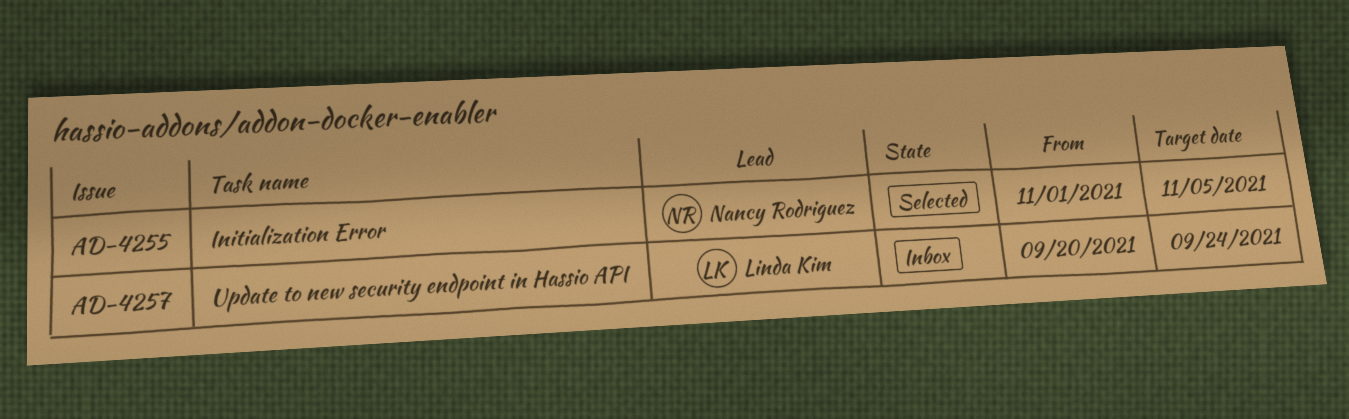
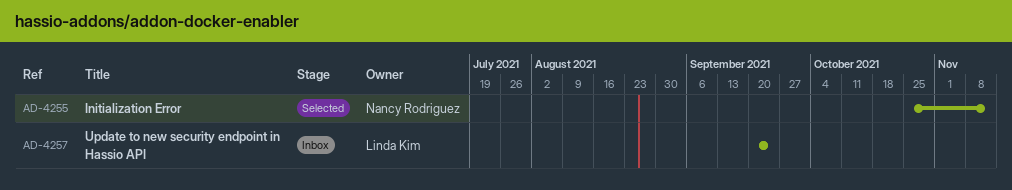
AD-4255, start: Nov 1 -> Oct 25
AD-4255, due: Nov 5 -> Nov 12

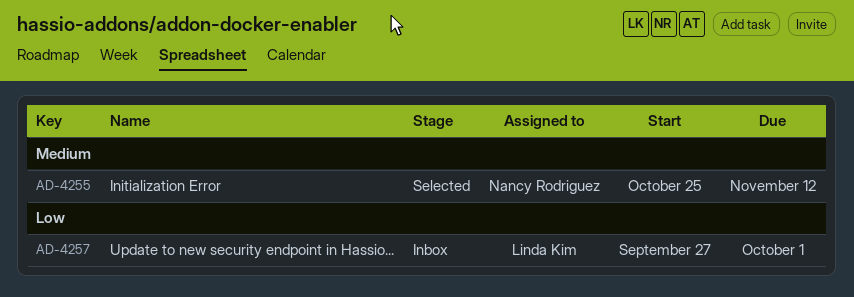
AD-4257, start: Sep 20 -> Sep 27
AD-4257, due: Sep 24 -> Oct 1

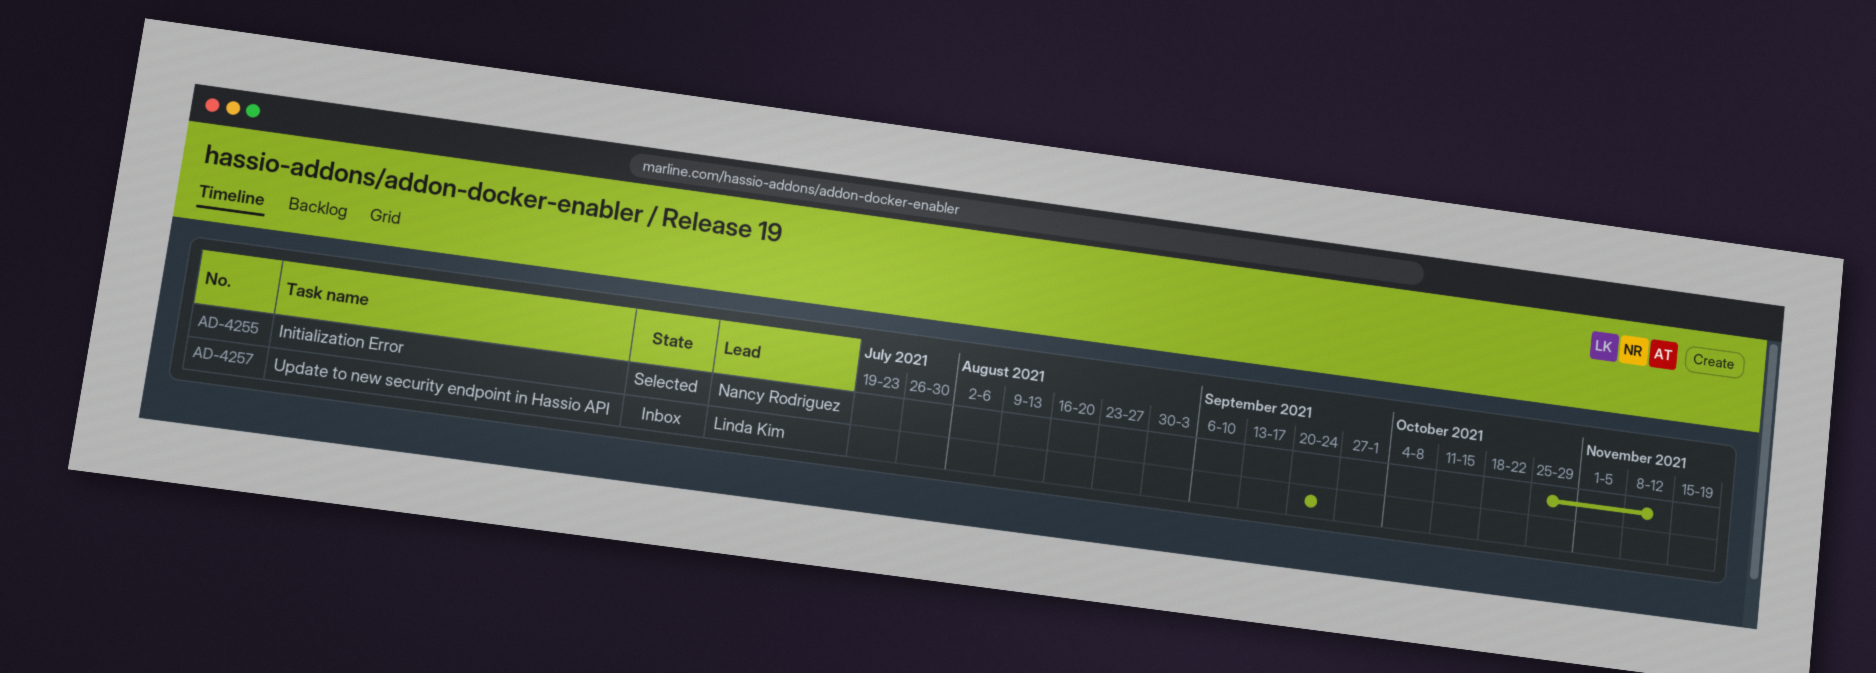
AD-4257, start: Sep 27 -> Sep 20
AD-4257, due: Oct 1 -> Sep 24

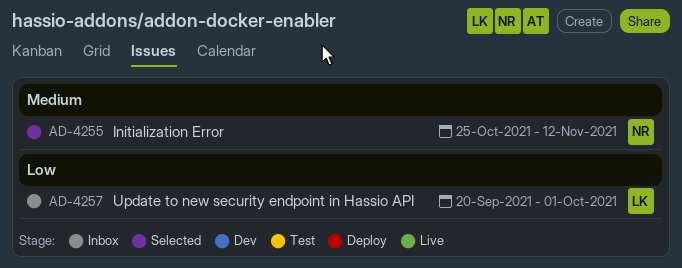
AD-4257, due: Sep 24 -> Oct 1

